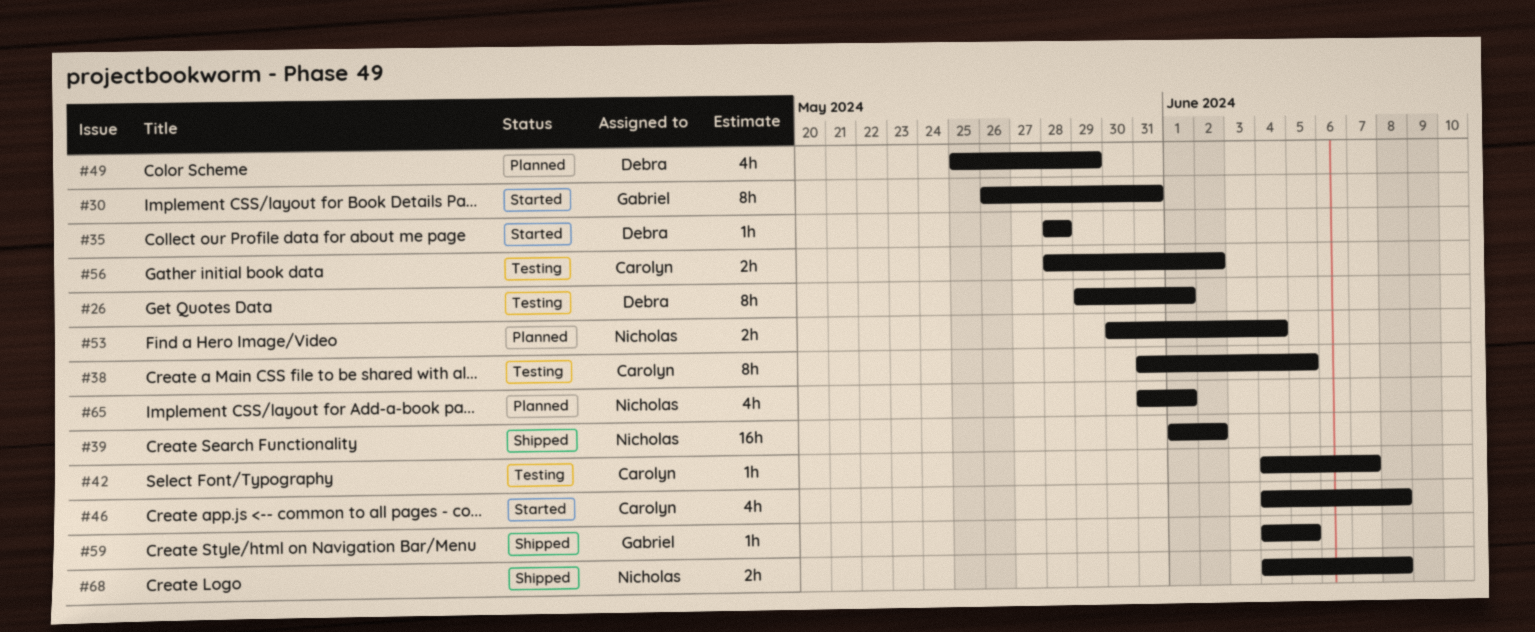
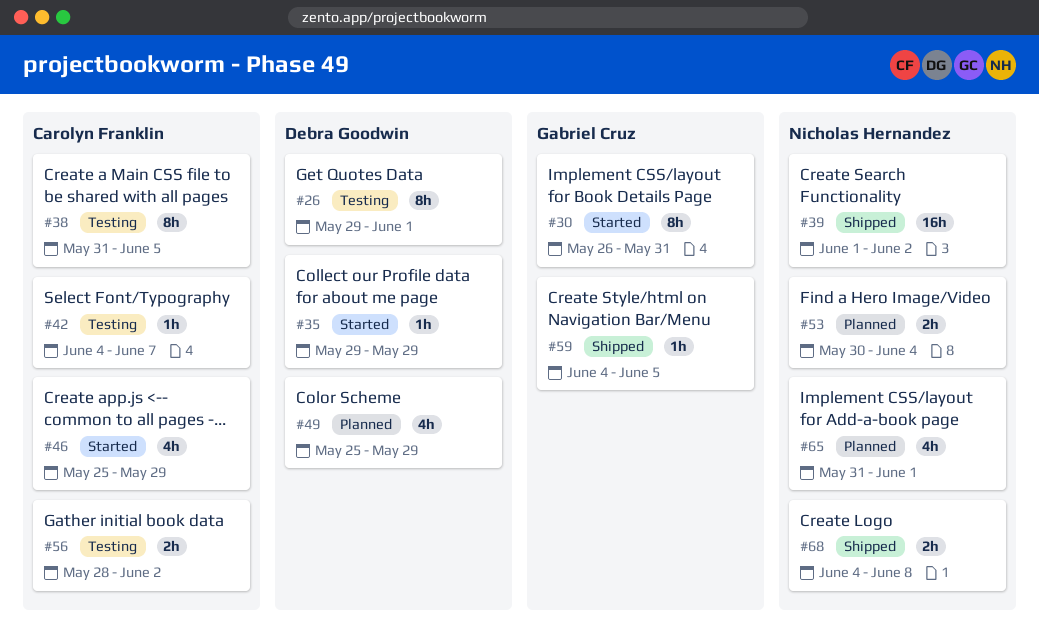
#35, start: May 28 -> May 29
#35, due: May 28 -> May 29
#46, start: Jun 4 -> May 25
#46, due: Jun 8 -> May 29

